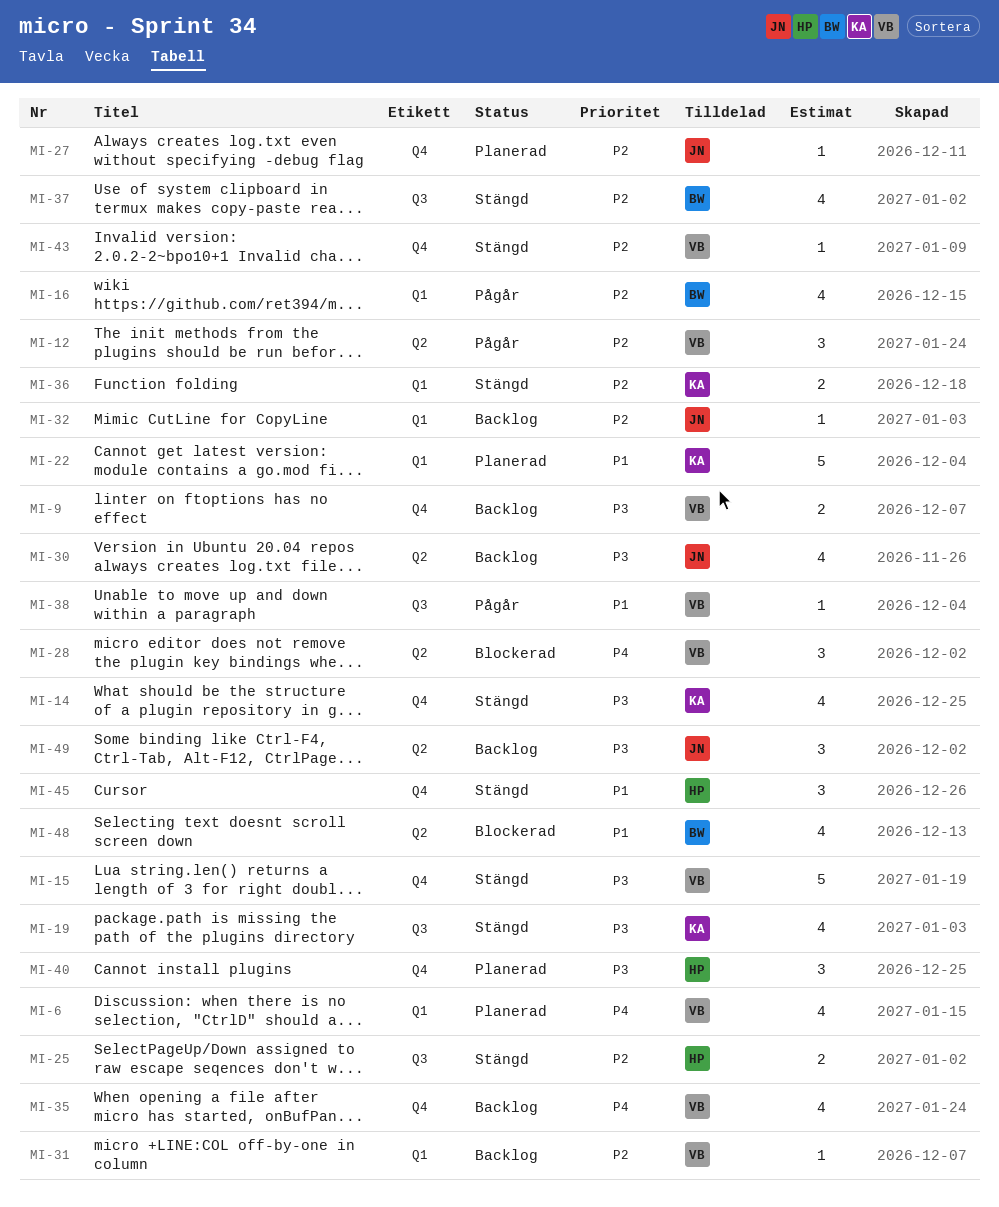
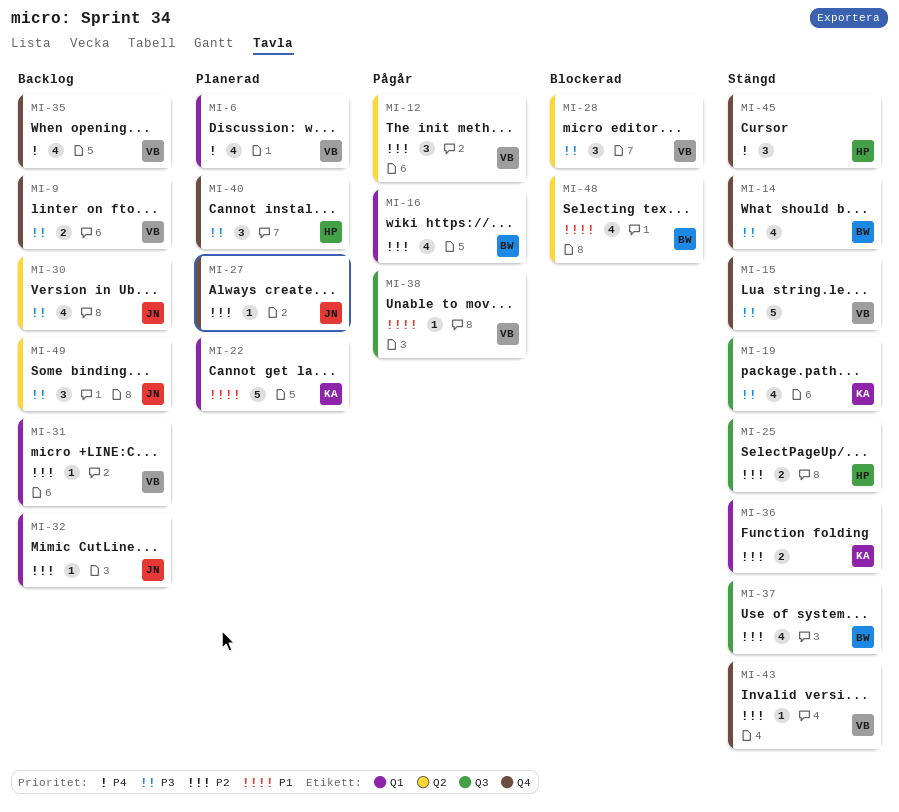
MI-14, owner: KA -> BW
MI-28, priority: P4 -> P3
MI-45, priority: P1 -> P4

